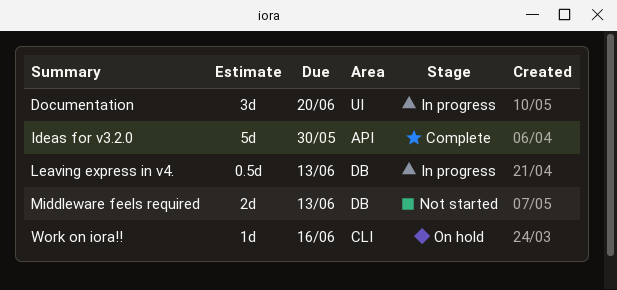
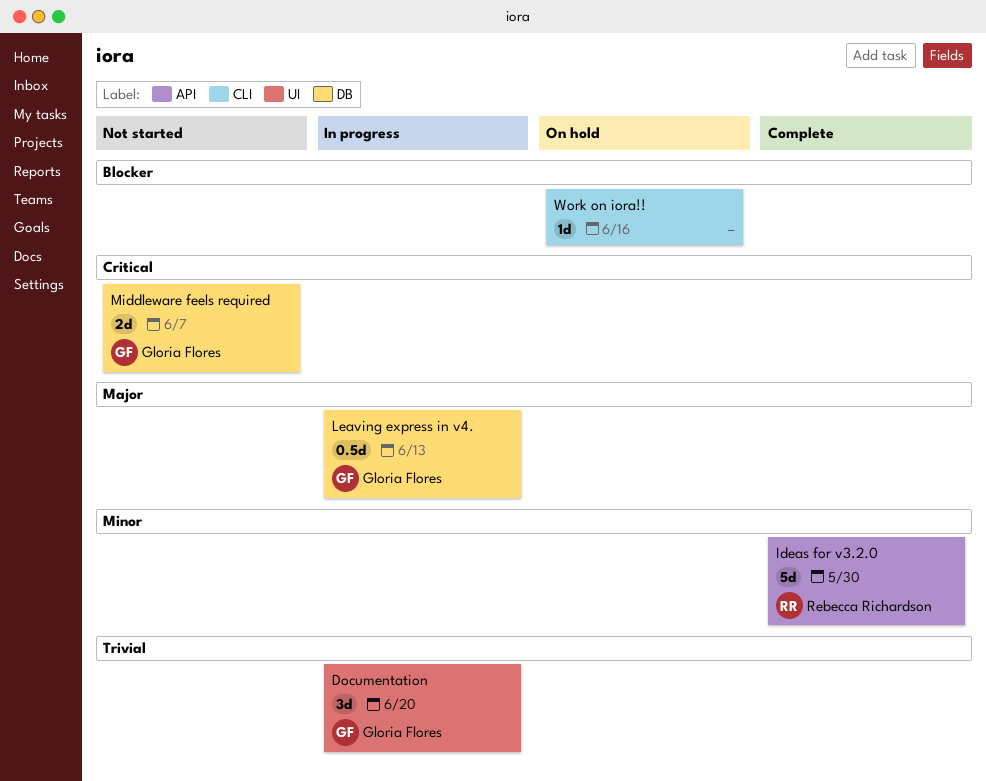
Middleware feels required, due: Jun 13 -> Jun 7

